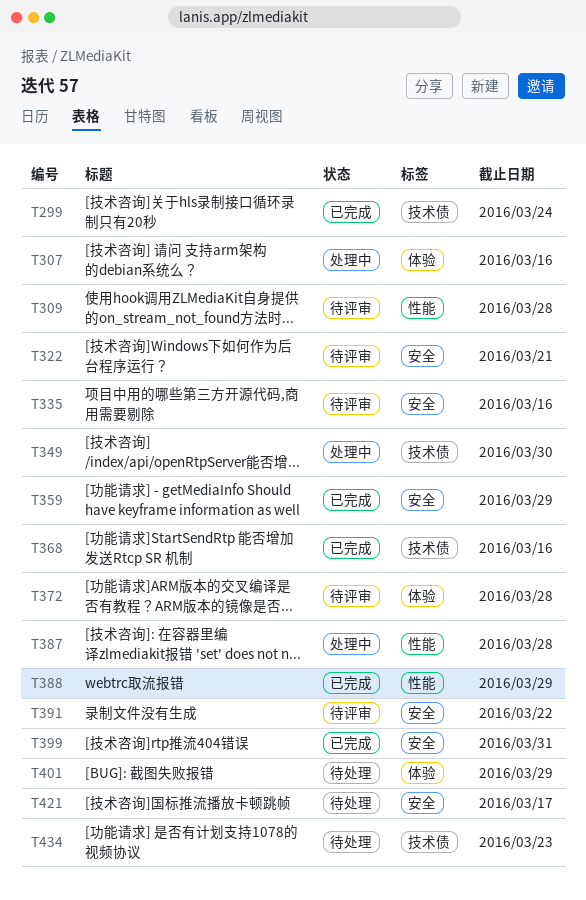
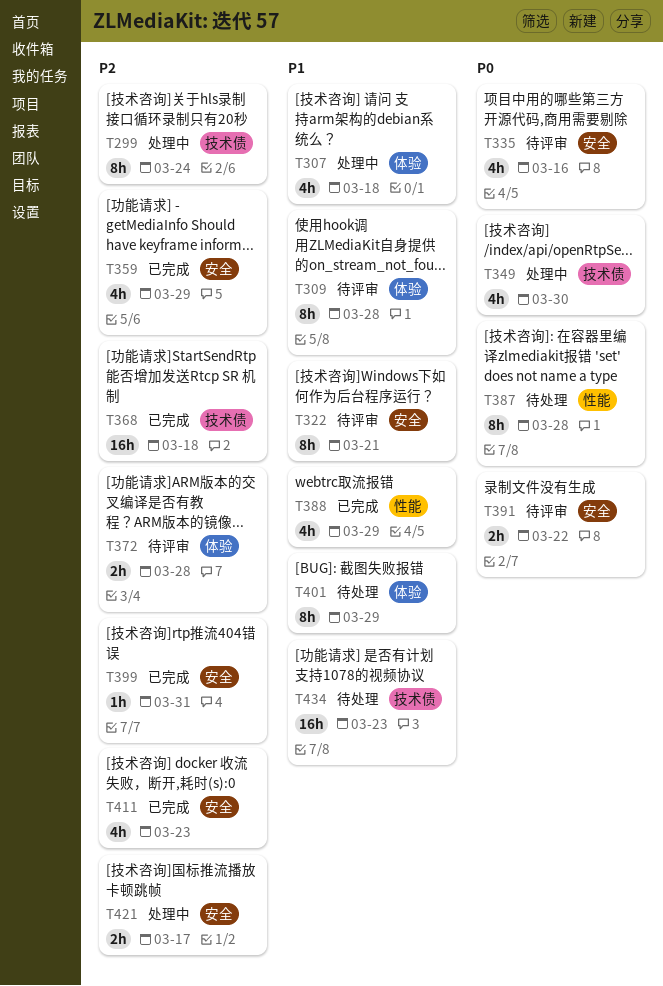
T299, status: 已完成 -> 处理中
T307, due: Mar 16 -> Mar 18
T309, label: 性能 -> 体验
T368, due: Mar 16 -> Mar 18
T387, status: 处理中 -> 待处理
T411: none -> present
T421, status: 待处理 -> 处理中

